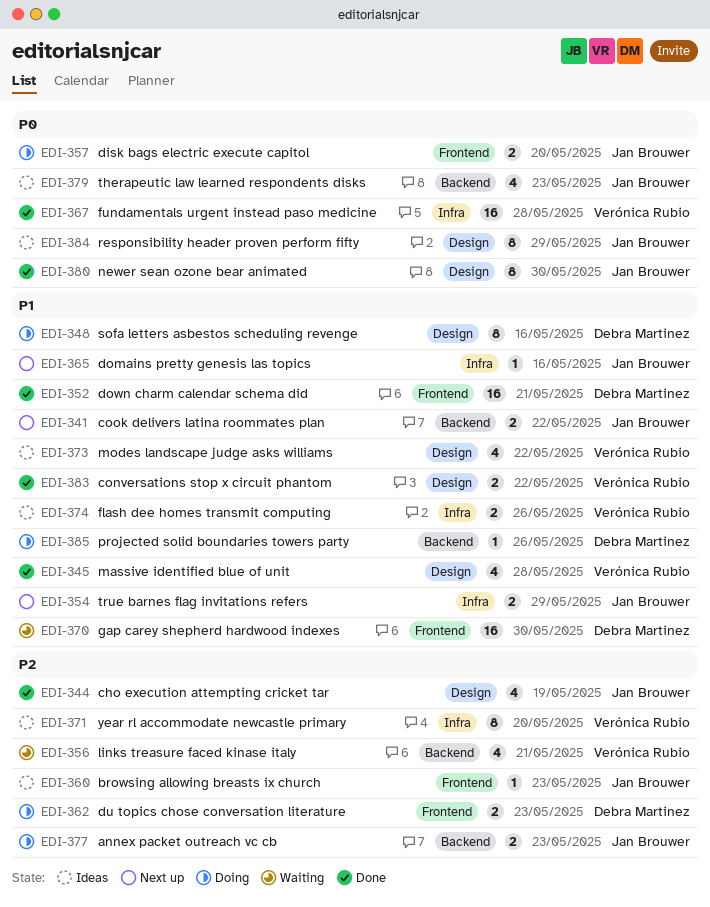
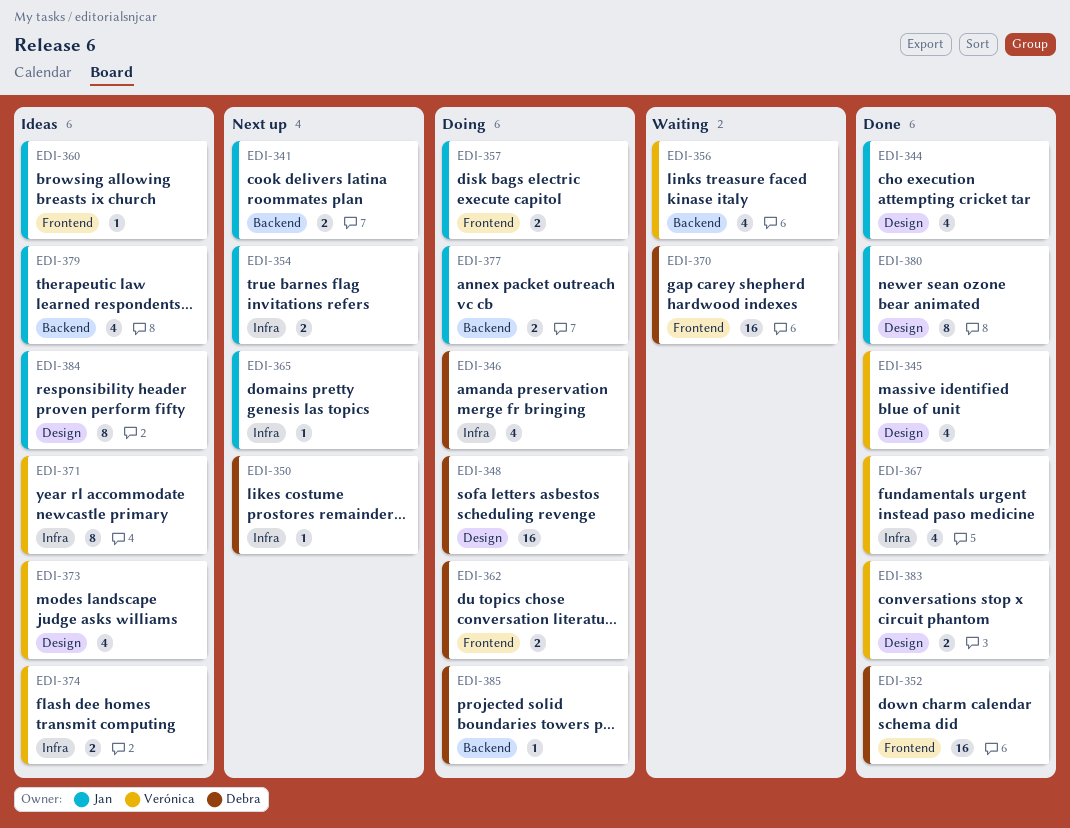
EDI-346: none -> present
EDI-348, estimate: 8 -> 16
EDI-350: none -> present
EDI-367, estimate: 16 -> 4

